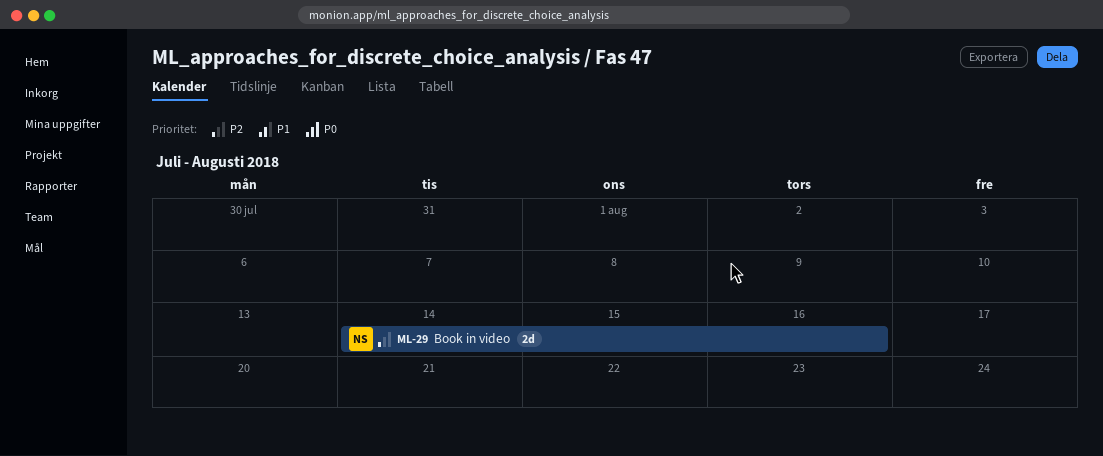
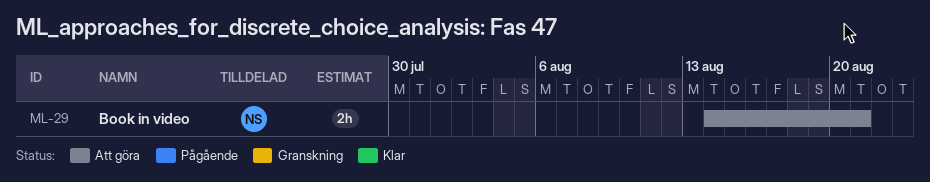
ML-29, estimate: 2d -> 2h
ML-29, due: Aug 16 -> Aug 21

